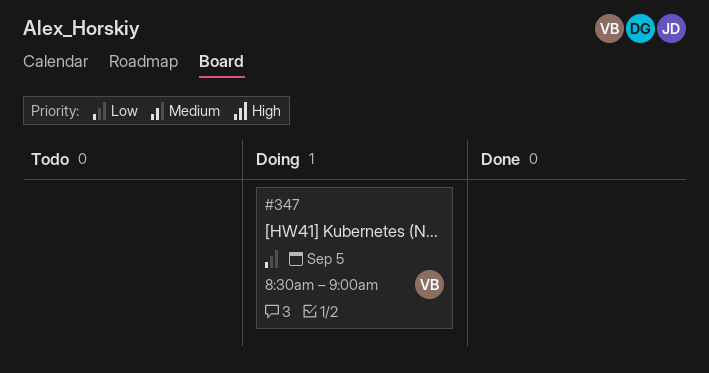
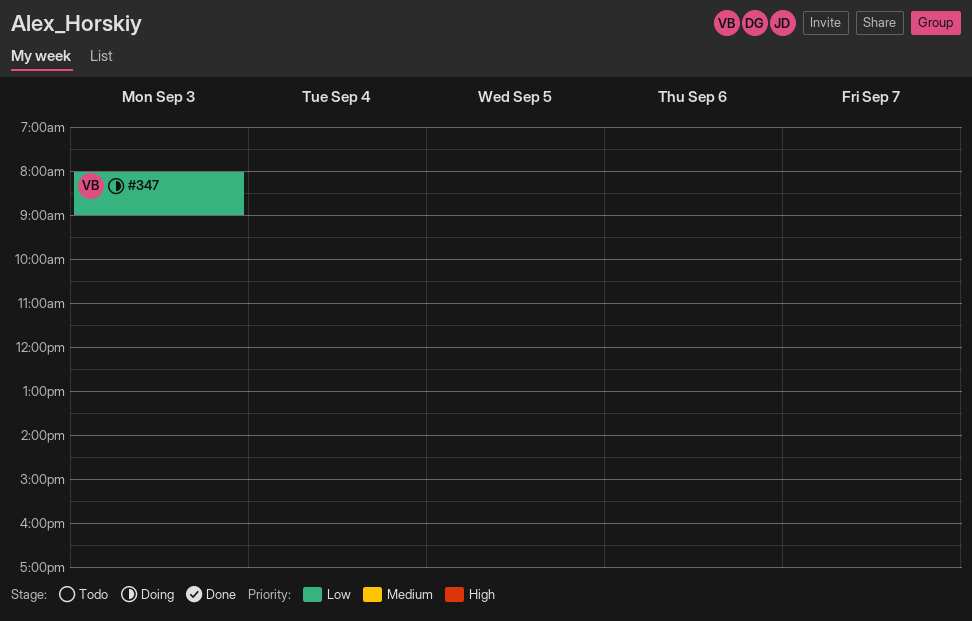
#347, day: Sep 5 -> Sep 3
#347, begins: 08:30 -> 08:00

